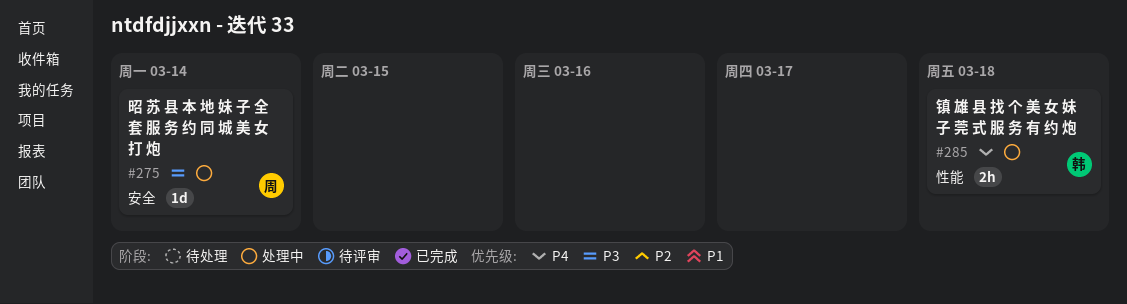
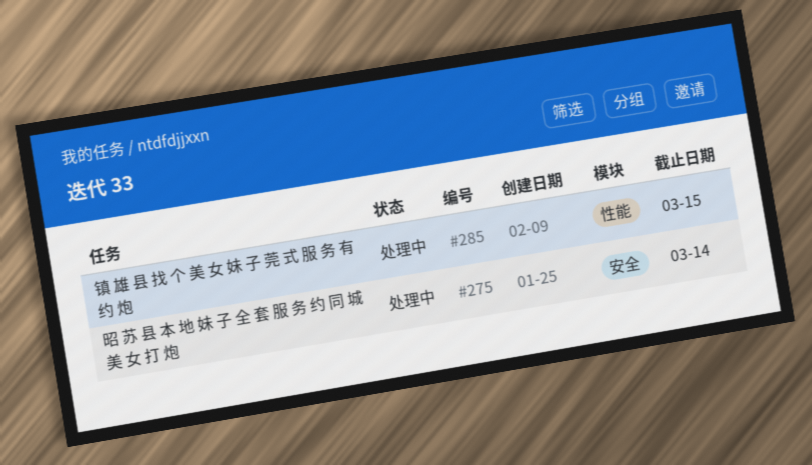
#285, due: Mar 18 -> Mar 15

